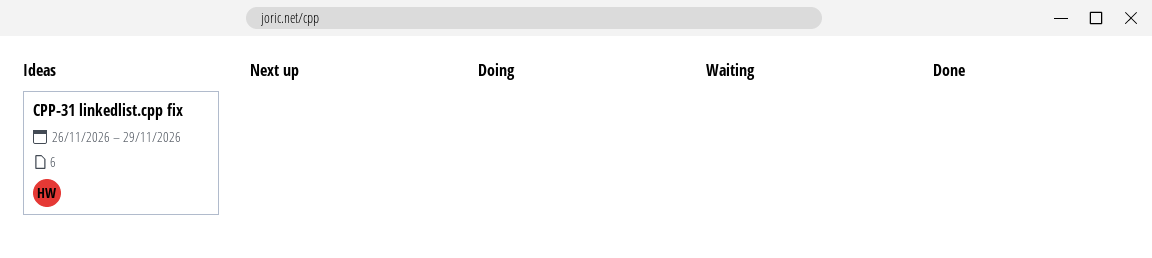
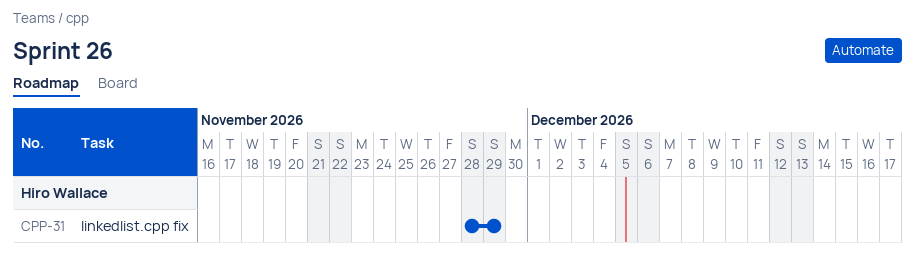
CPP-31, start: Nov 26 -> Nov 28

